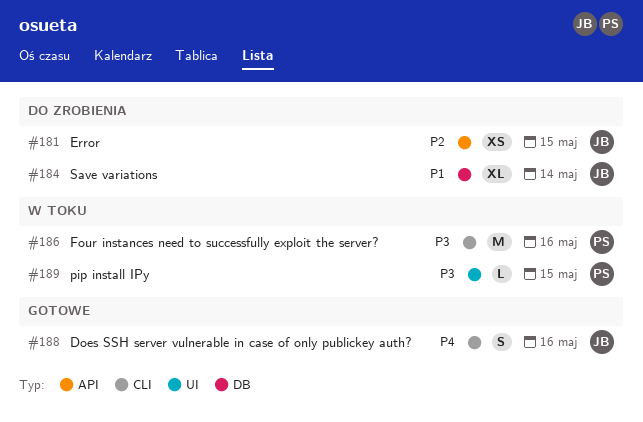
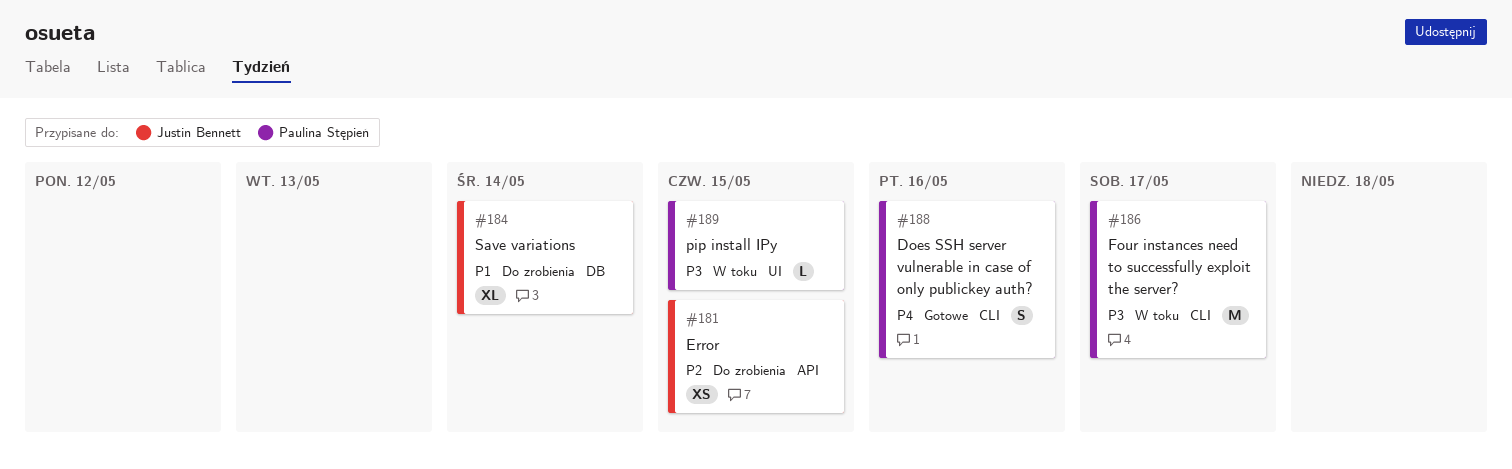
#186, due: May 16 -> May 17
#188, owner: Justin Bennett -> Paulina Stępień

